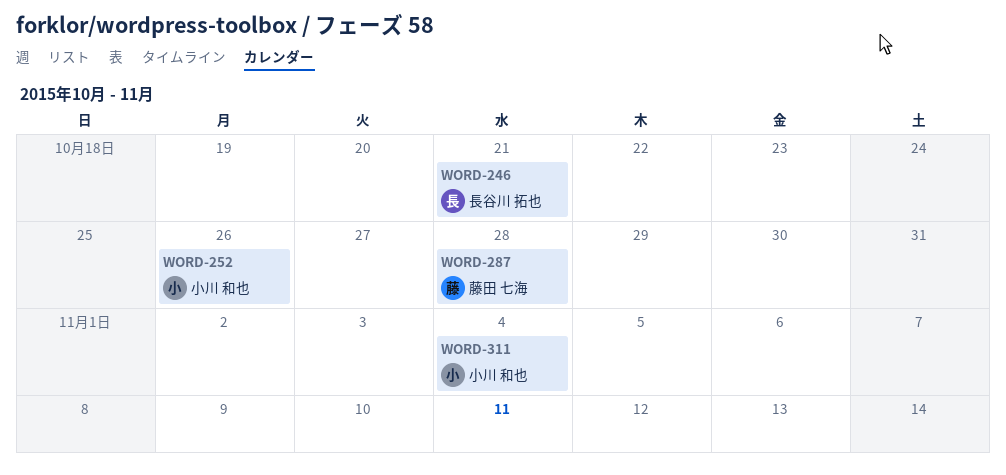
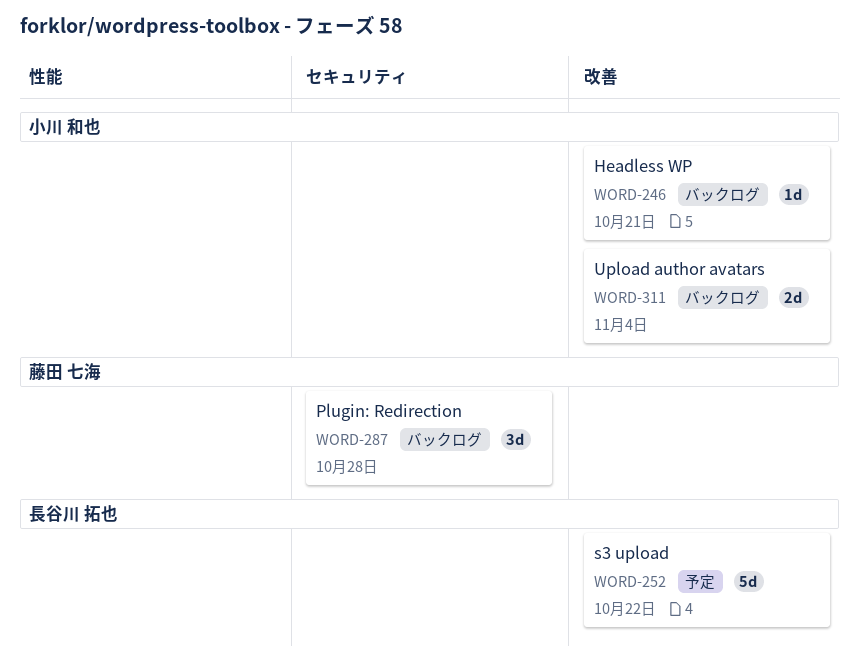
WORD-246, owner: 長谷川 拓也 -> 小川 和也
WORD-252, owner: 小川 和也 -> 長谷川 拓也
WORD-252, due: Oct 26 -> Oct 22

